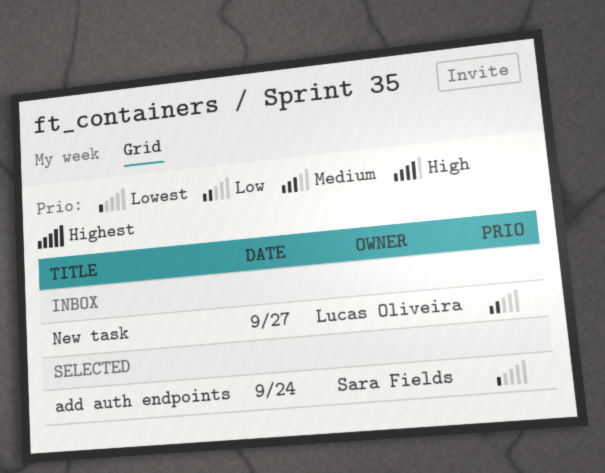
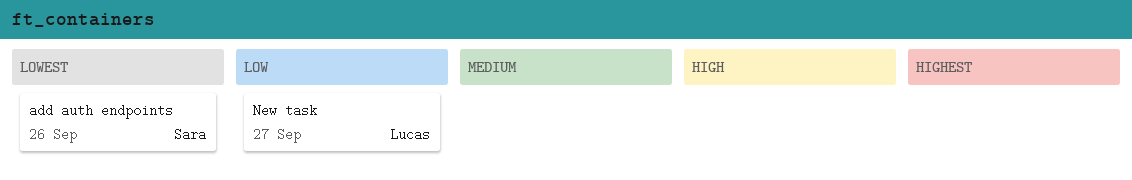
add auth endpoints, day: Sep 24 -> Sep 26

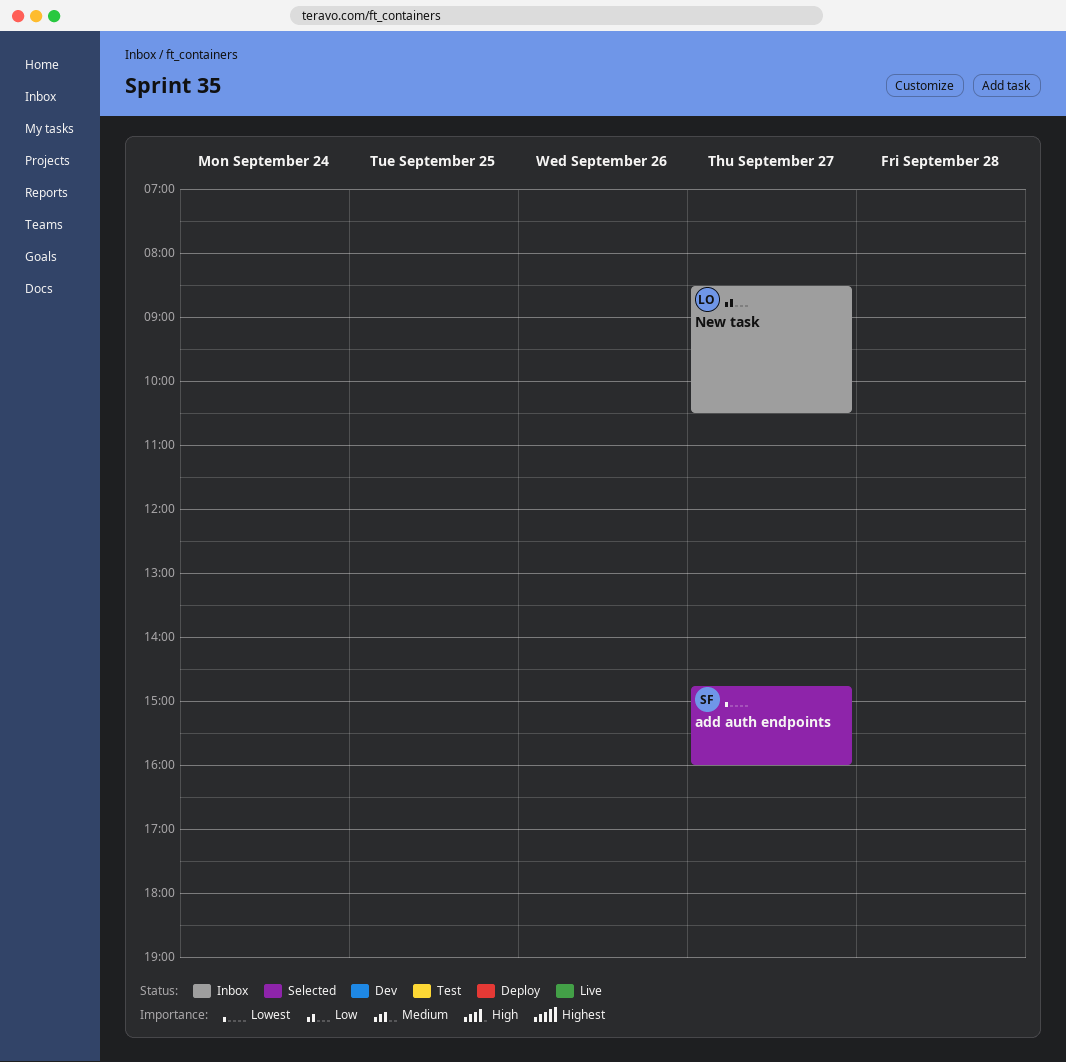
add auth endpoints, day: Sep 26 -> Sep 27

